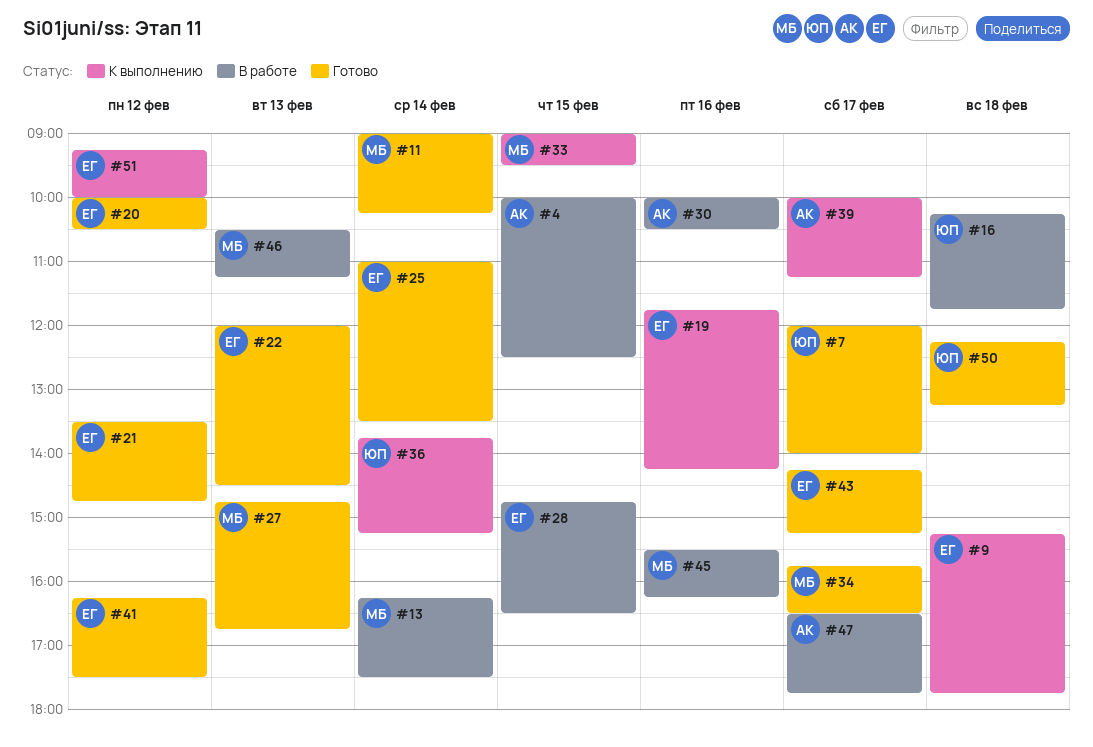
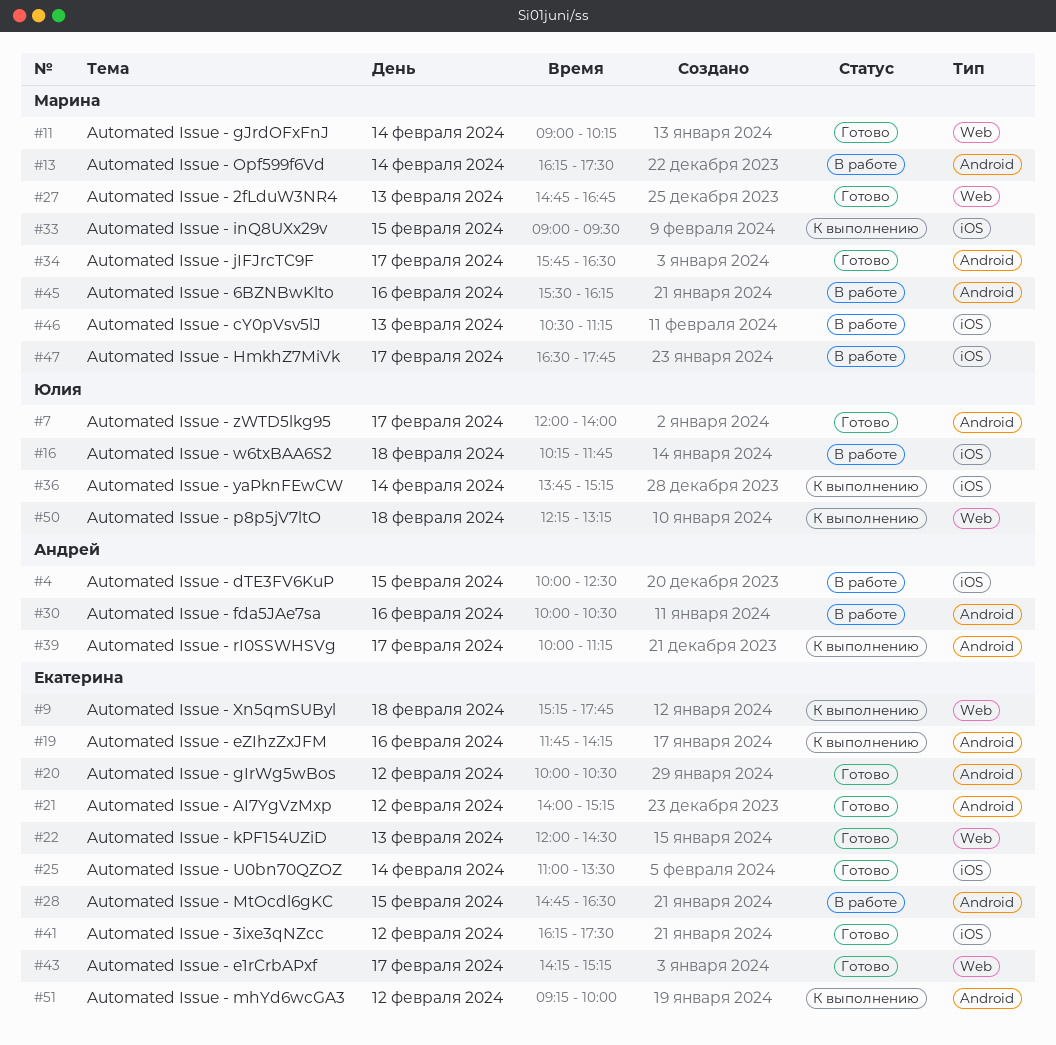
#21, begins: 13:30 -> 14:00
#21, ends: 14:45 -> 15:15
#47, owner: Андрей -> Марина
#50, status: Готово -> К выполнению

